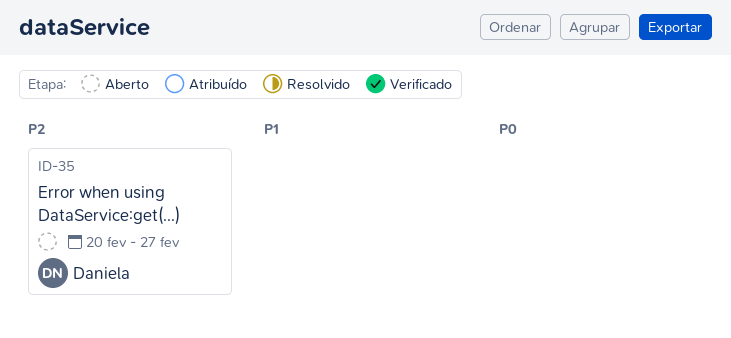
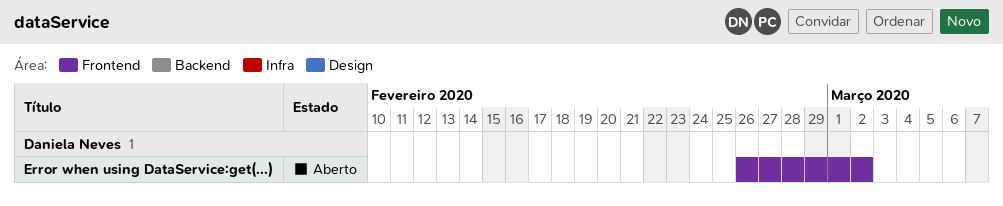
Error when using DataService:get(...), start: Feb 20 -> Feb 26
Error when using DataService:get(...), due: Feb 27 -> Mar 2

